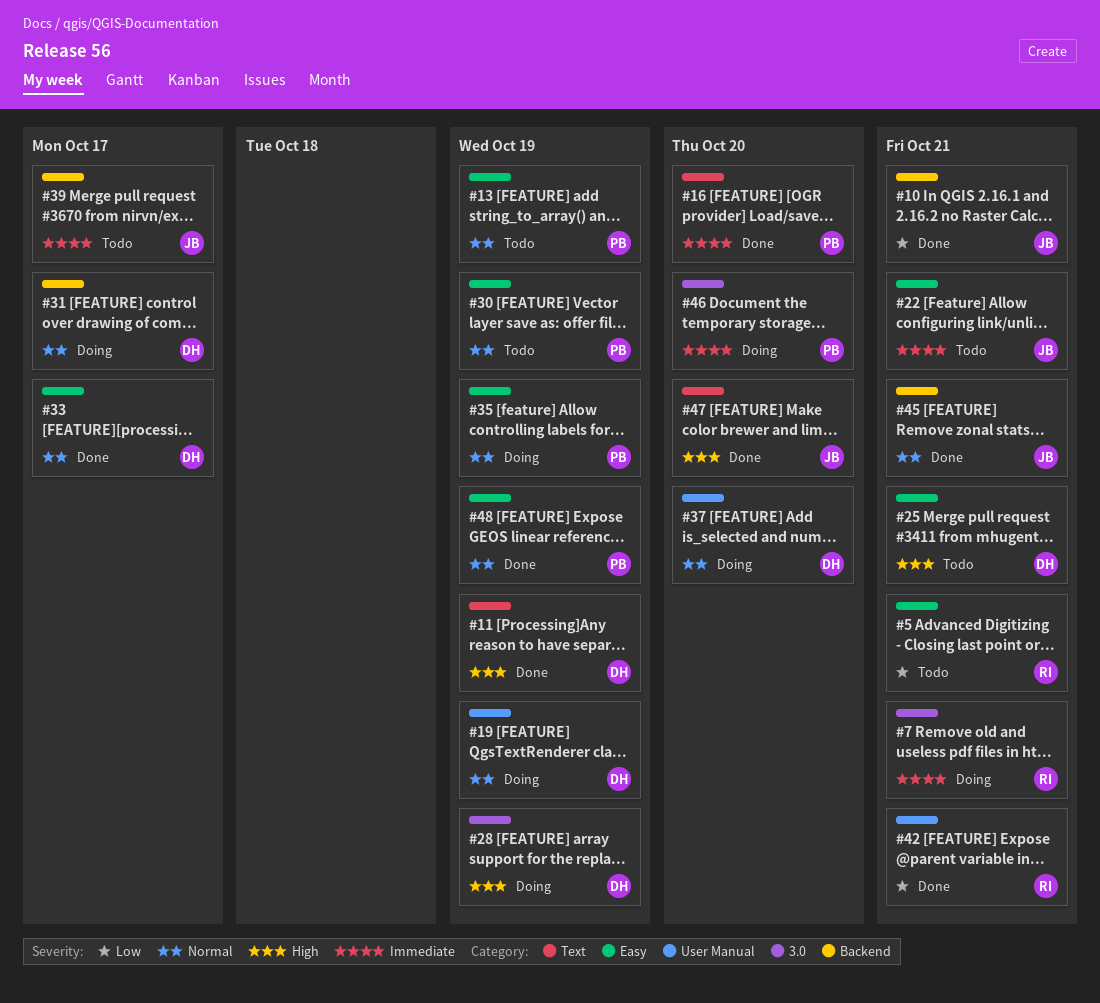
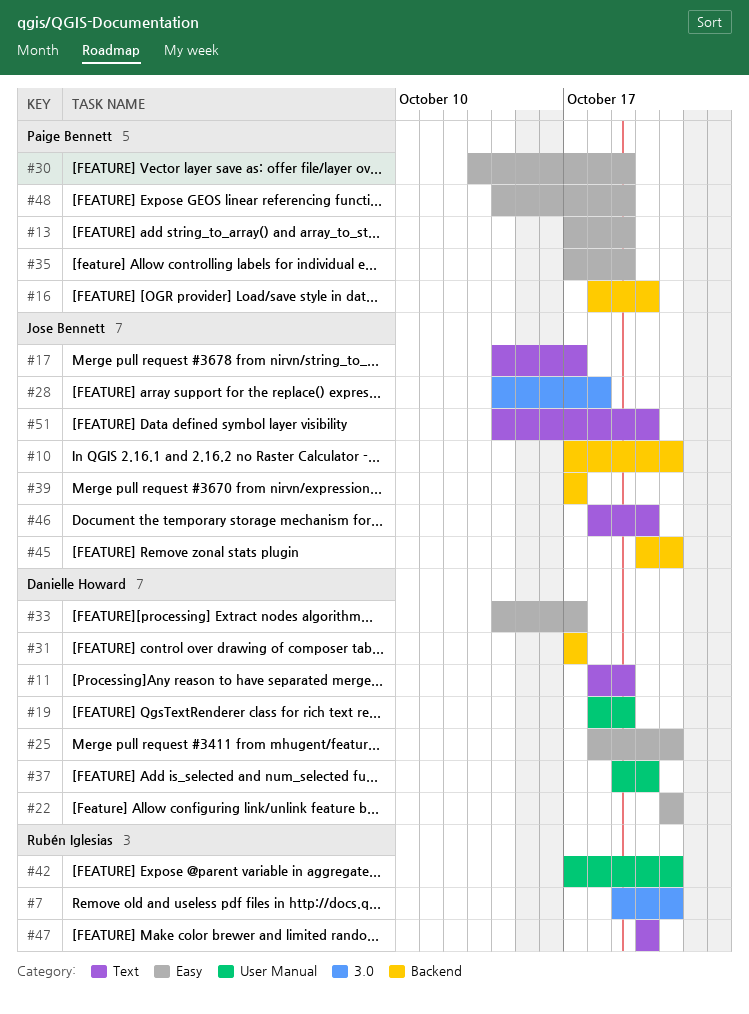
#5: present -> none
#16, label: Text -> Backend
#17: none -> present
#22, owner: Jose Bennett -> Danielle Howard
#28, owner: Danielle Howard -> Jose Bennett
#28, due: Oct 19 -> Oct 18
#46, owner: Paige Bennett -> Jose Bennett
#46, label: 3.0 -> Text
#47, owner: Jose Bennett -> Rubén Iglesias
#51: none -> present

